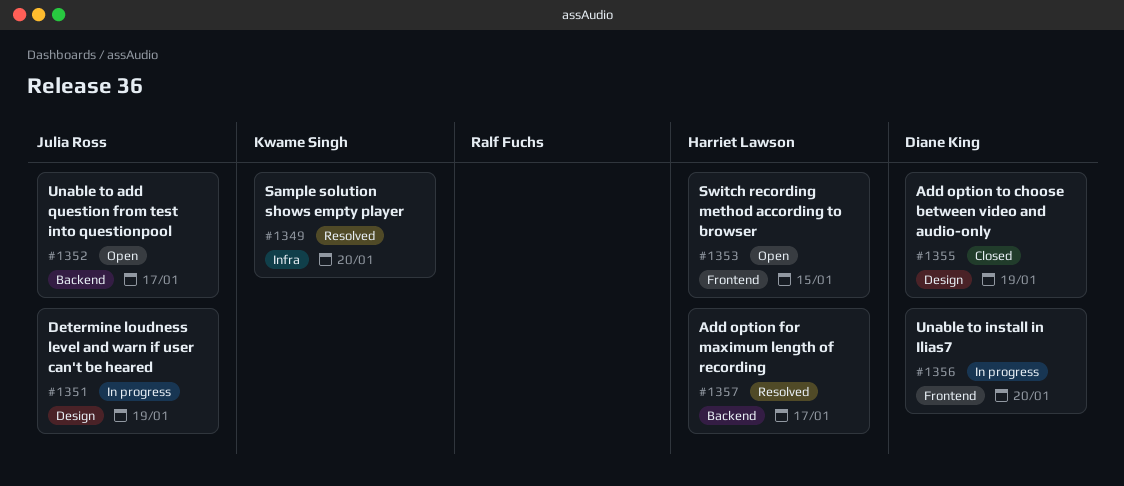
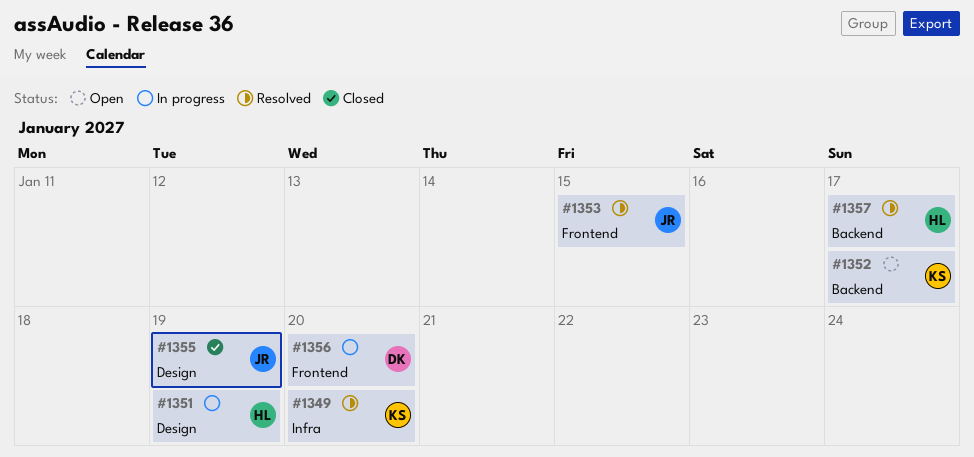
#1351, owner: Julia Ross -> Harriet Lawson
#1352, owner: Julia Ross -> Kwame Singh
#1353, status: Open -> Resolved
#1353, owner: Harriet Lawson -> Julia Ross
#1355, owner: Diane King -> Julia Ross

